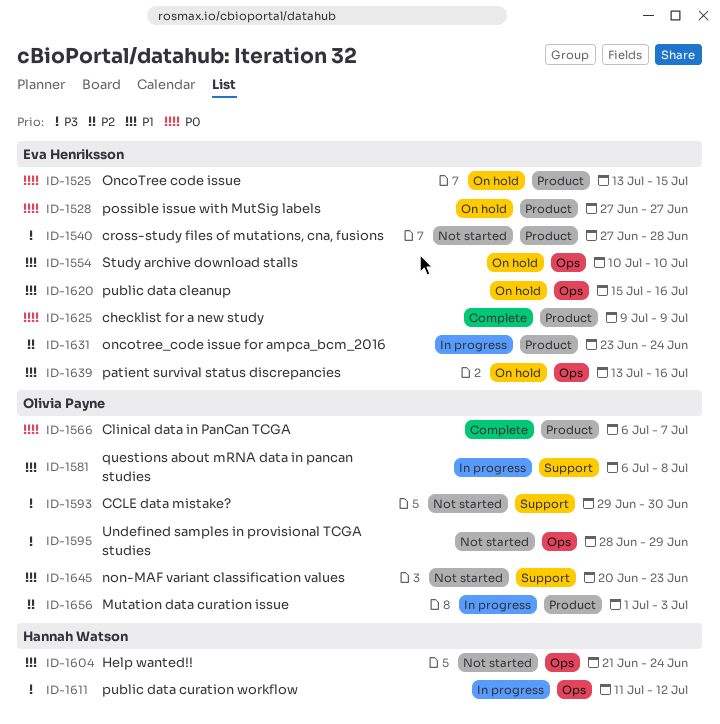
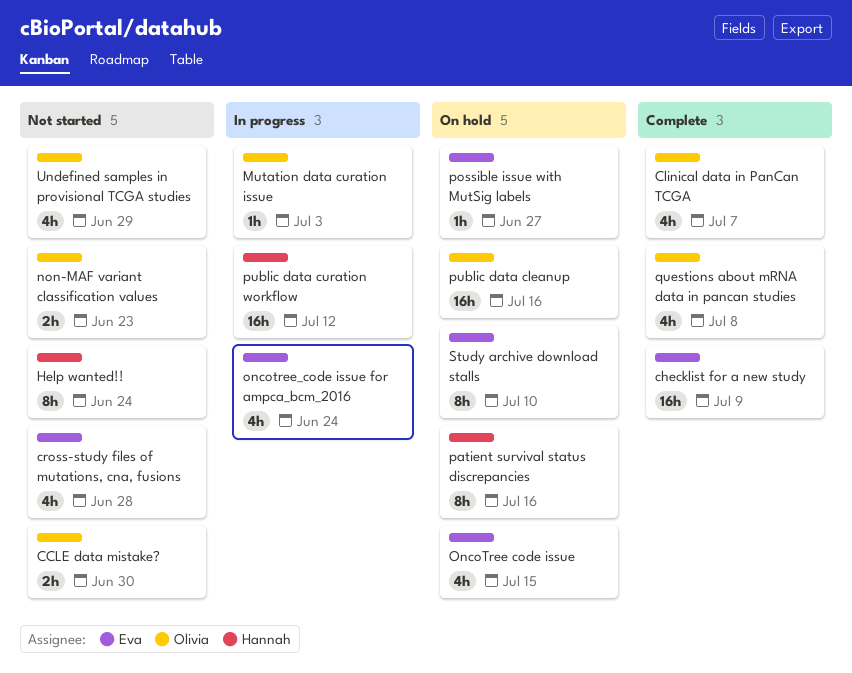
patient survival status discrepancies, owner: Eva Henriksson -> Hannah Watson
public data cleanup, owner: Eva Henriksson -> Olivia Payne
questions about mRNA data in pancan studies, status: In progress -> Complete

